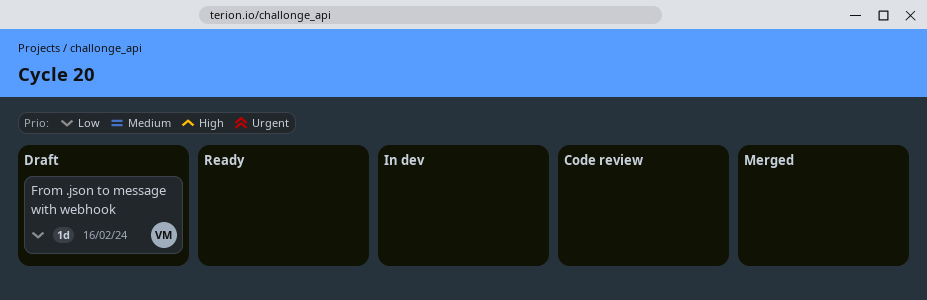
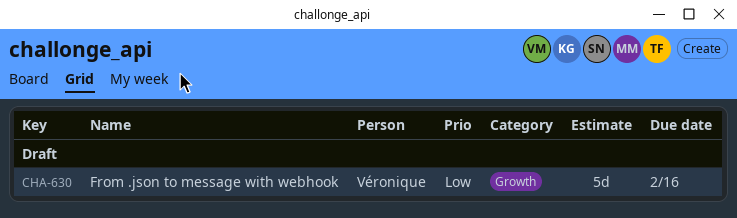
From .json to message with webhook, estimate: 1d -> 5d

